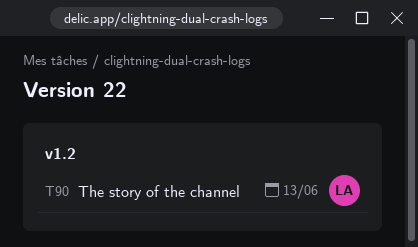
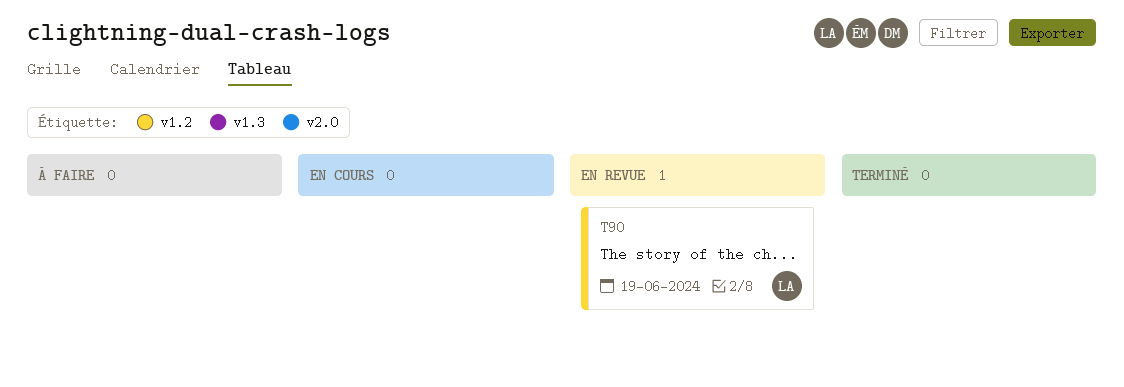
T90, due: Jun 13 -> Jun 19

